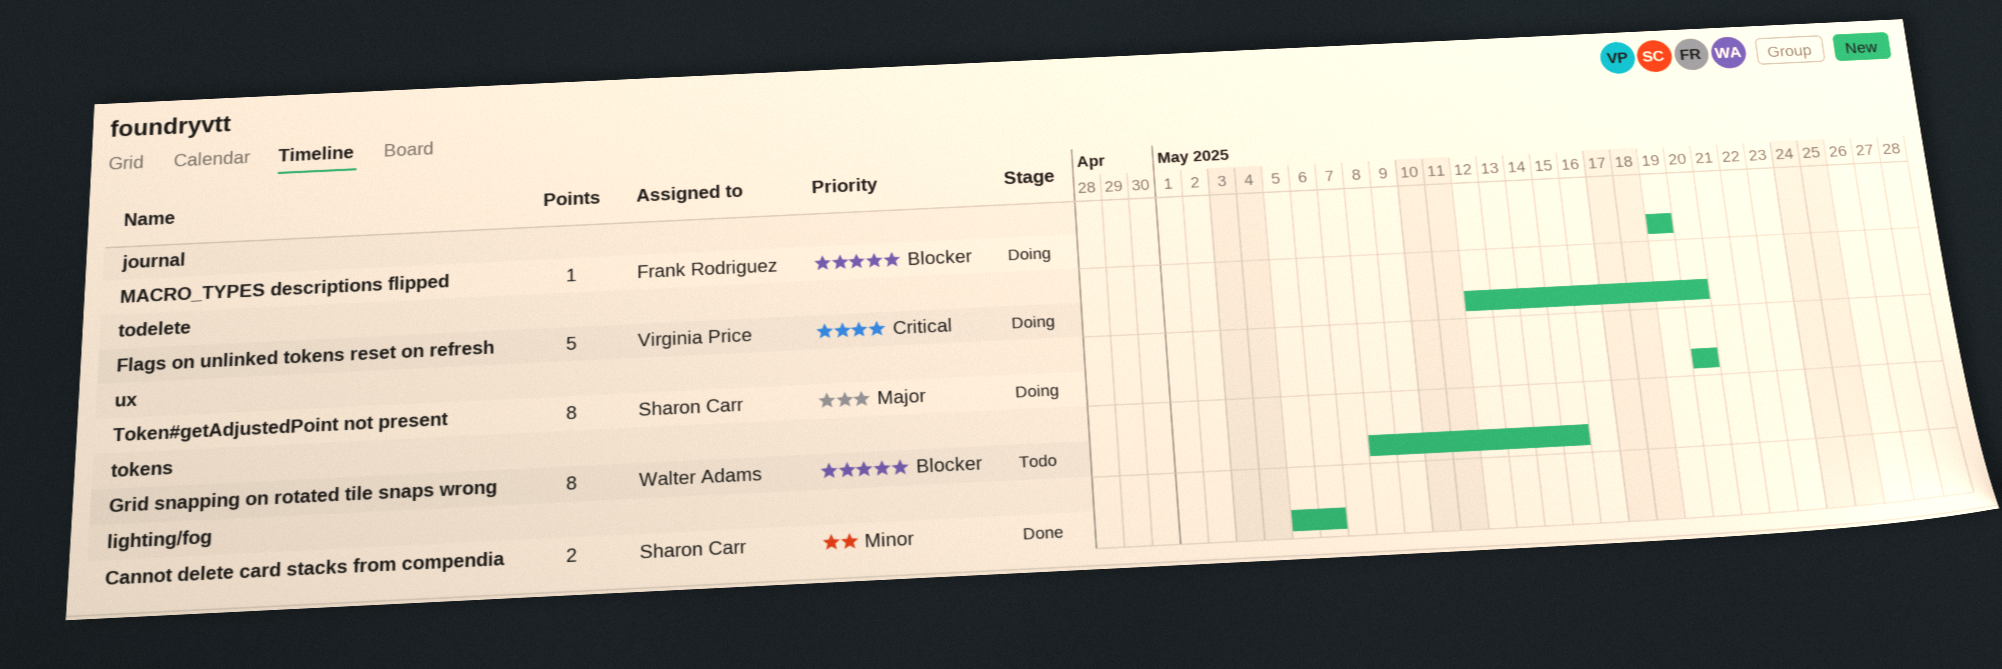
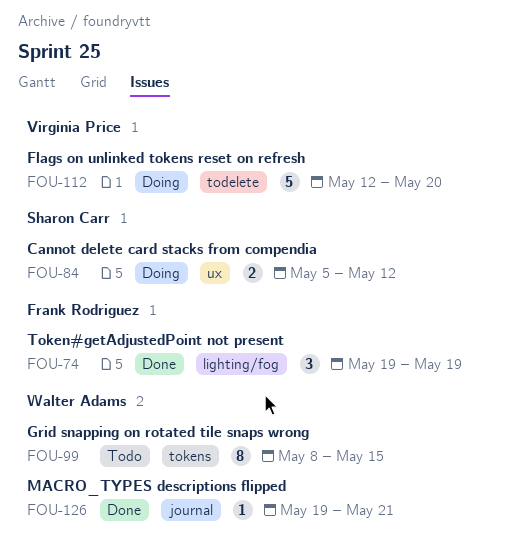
Cannot delete card stacks from compendia, status: Done -> Doing
Cannot delete card stacks from compendia, label: lighting/fog -> ux
Cannot delete card stacks from compendia, due: May 6 -> May 12
MACRO_TYPES descriptions flipped, status: Doing -> Done
MACRO_TYPES descriptions flipped, owner: Frank Rodriguez -> Walter Adams
MACRO_TYPES descriptions flipped, due: May 19 -> May 21
Token#getAdjustedPoint not present, status: Doing -> Done
Token#getAdjustedPoint not present, owner: Sharon Carr -> Frank Rodriguez
Token#getAdjustedPoint not present, label: ux -> lighting/fog
Token#getAdjustedPoint not present, estimate: 8 -> 3
Token#getAdjustedPoint not present, start: May 20 -> May 19
Token#getAdjustedPoint not present, due: May 20 -> May 19

